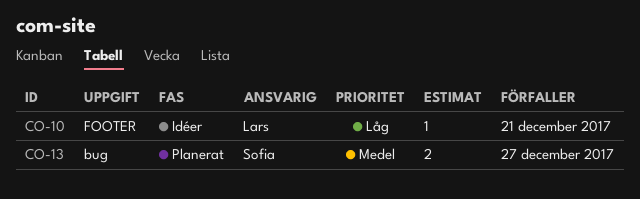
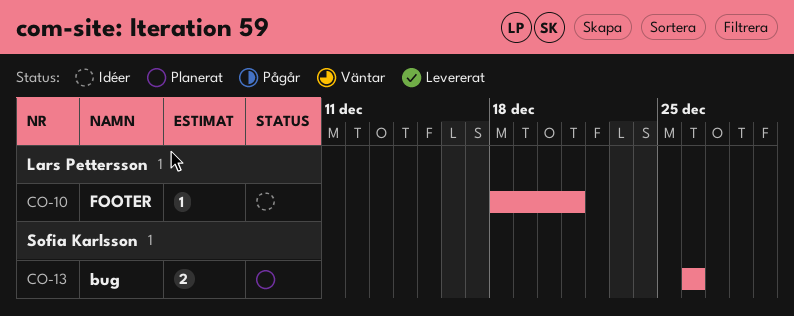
CO-13, due: Dec 27 -> Dec 26

